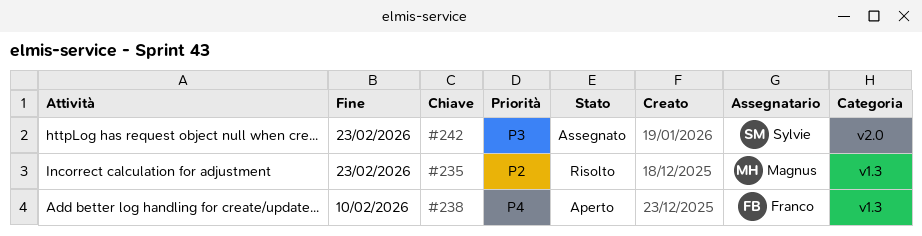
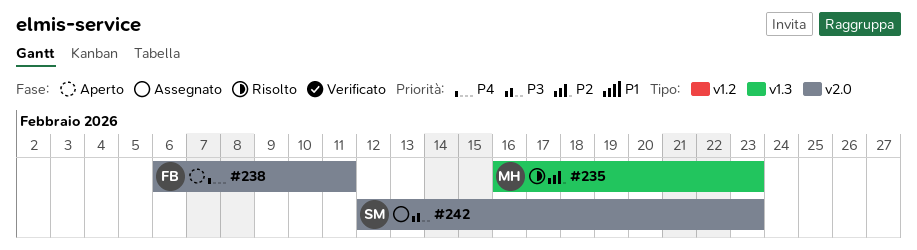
#238, label: v1.3 -> v2.0
#238, due: Feb 10 -> Feb 11

